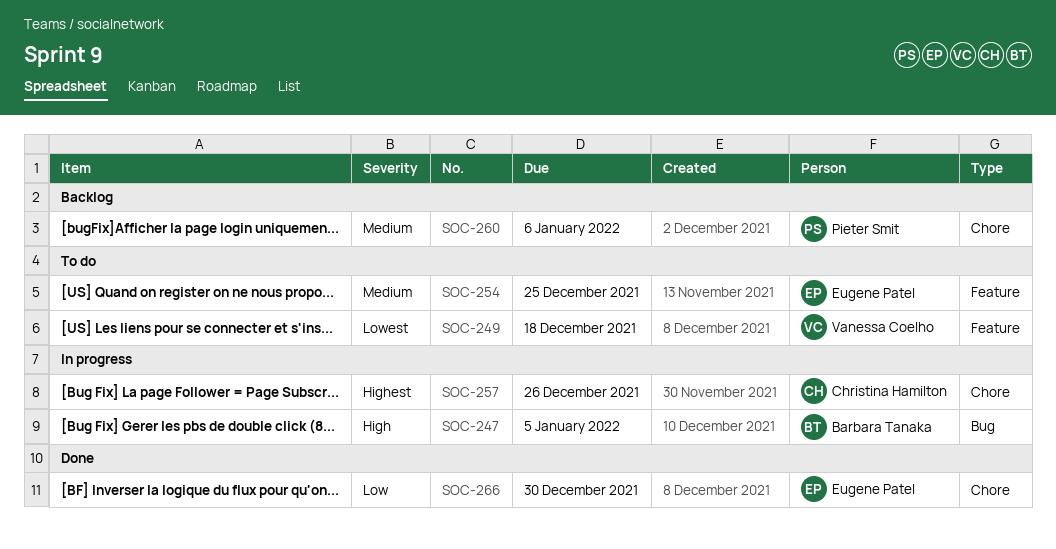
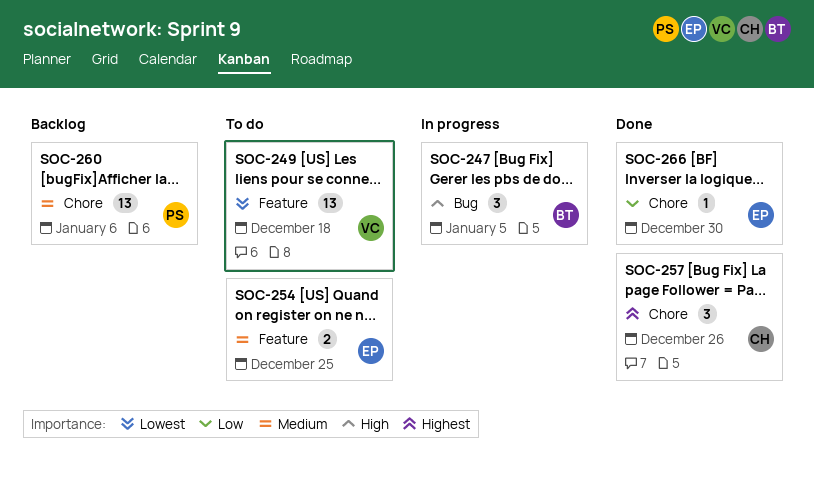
SOC-257, status: In progress -> Done

